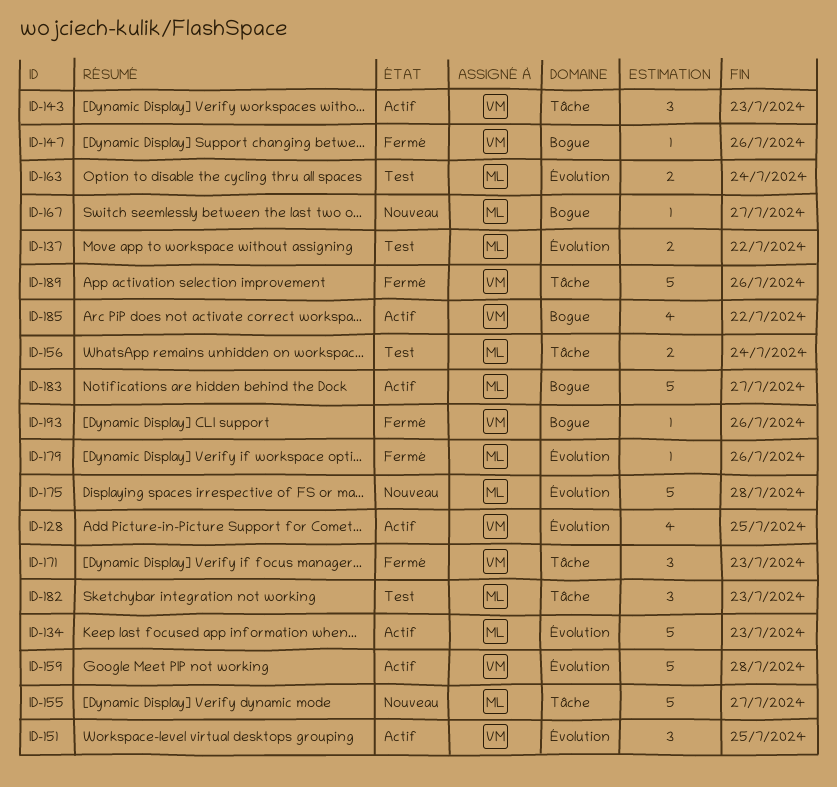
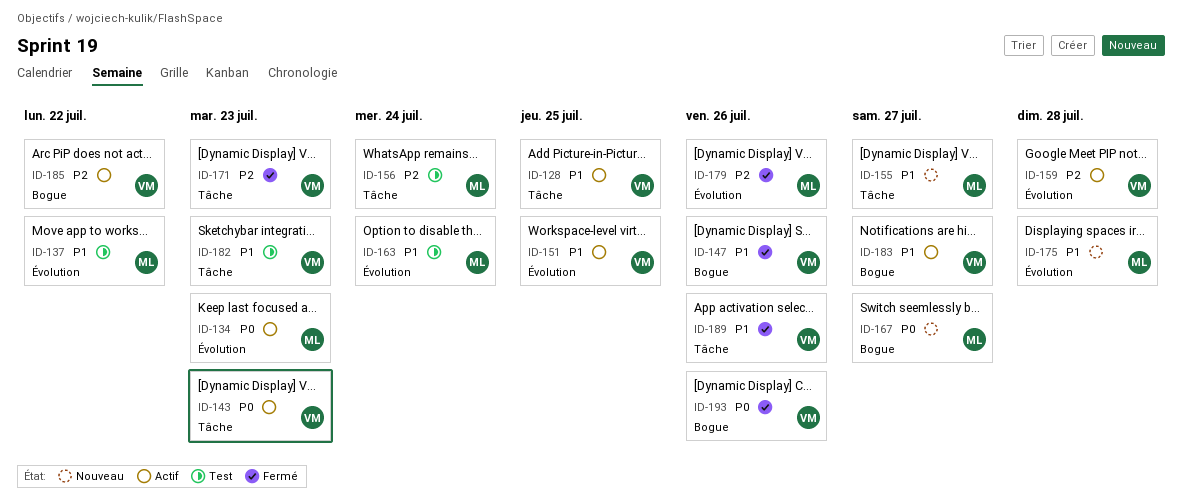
ID-128, label: Évolution -> Tâche
ID-182, owner: ML -> VM
ID-183, owner: ML -> VM

